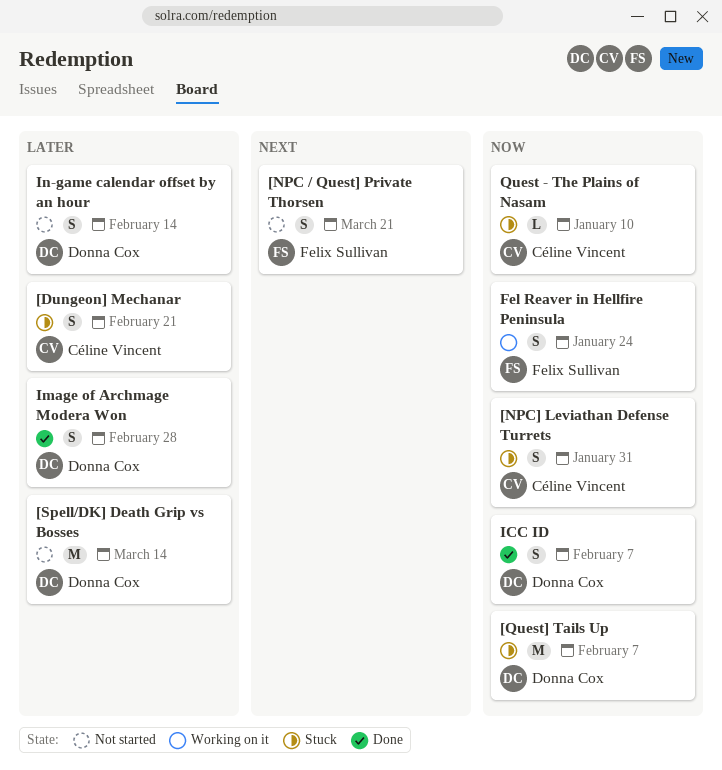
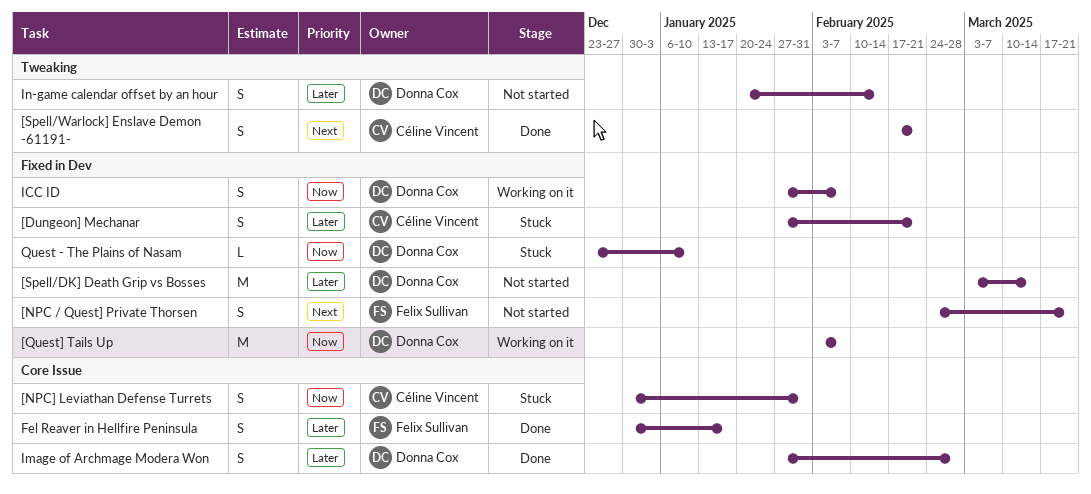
[Quest] Tails Up, status: Stuck -> Working on it
[Spell/Warlock] Enslave Demon -61191-: none -> present
Fel Reaver in Hellfire Peninsula, status: Working on it -> Done
Fel Reaver in Hellfire Peninsula, priority: Now -> Later
Fel Reaver in Hellfire Peninsula, due: Jan 24 -> Jan 17
ICC ID, status: Done -> Working on it
Quest - The Plains of Nasam, owner: Céline Vincent -> Donna Cox

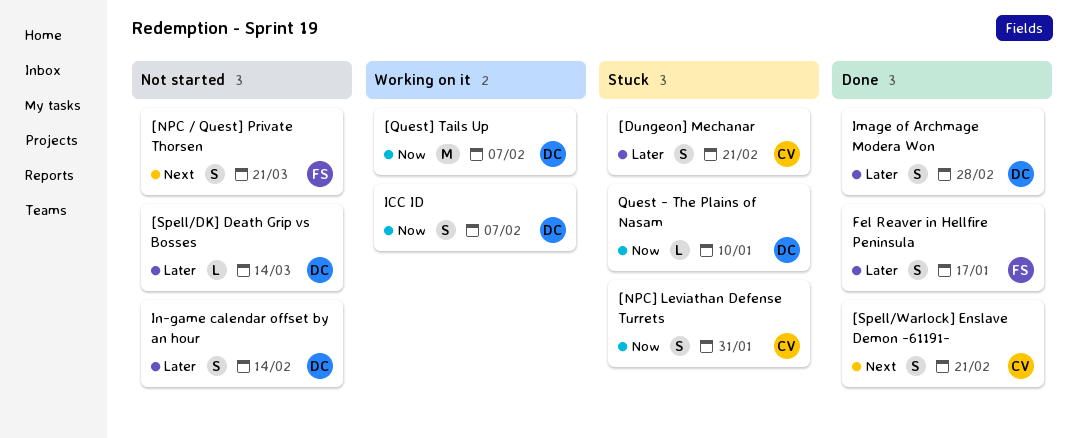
[Spell/DK] Death Grip vs Bosses, estimate: M -> L

